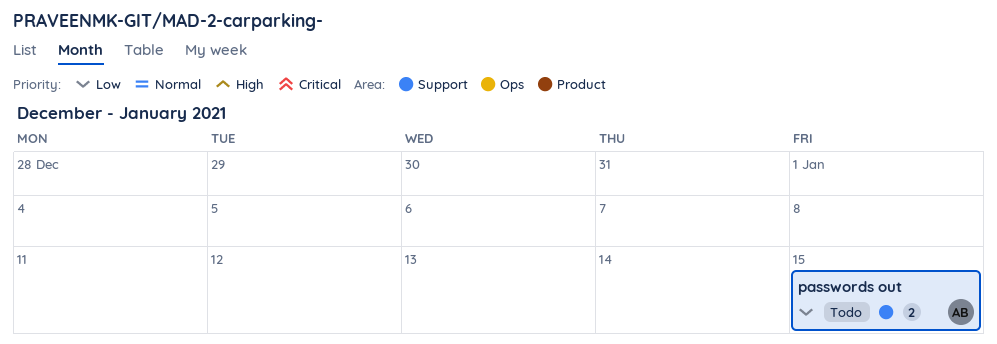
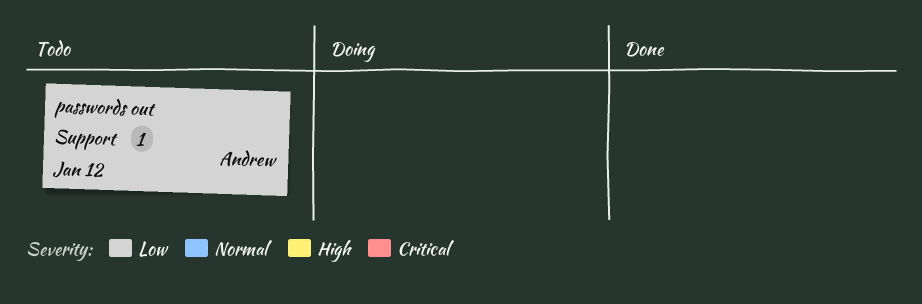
passwords out, estimate: 2 -> 1
passwords out, due: Jan 15 -> Jan 12

